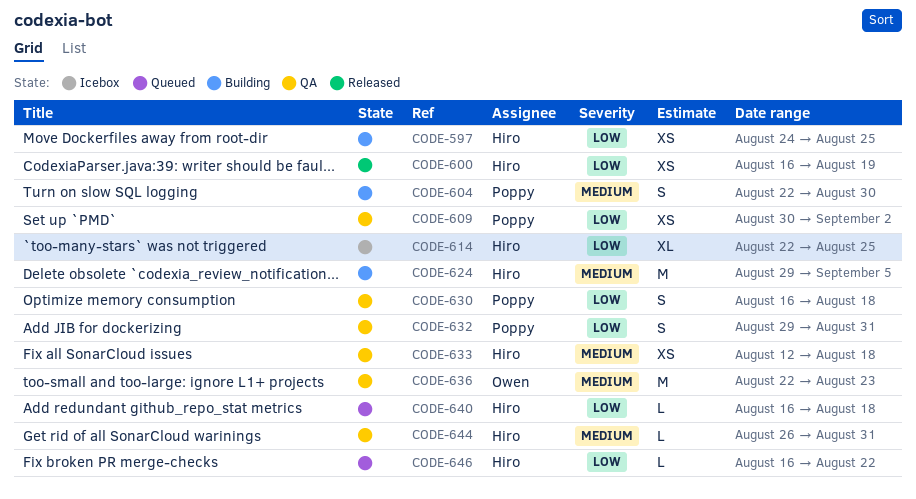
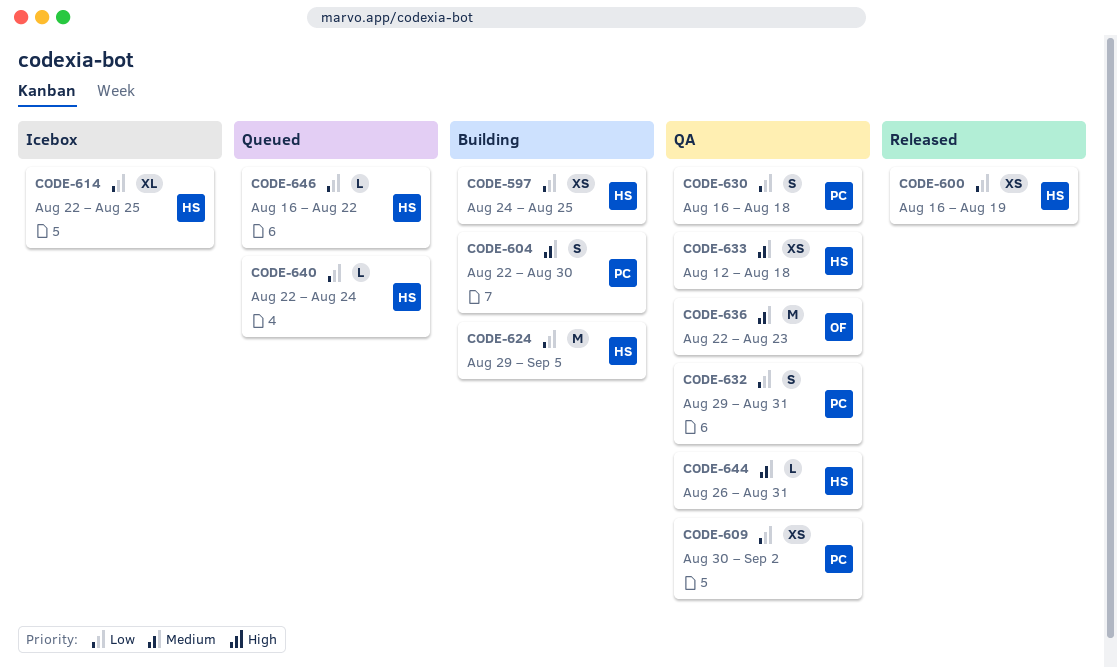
CODE-624, priority: Medium -> Low
CODE-640, start: Aug 16 -> Aug 22
CODE-640, due: Aug 18 -> Aug 24

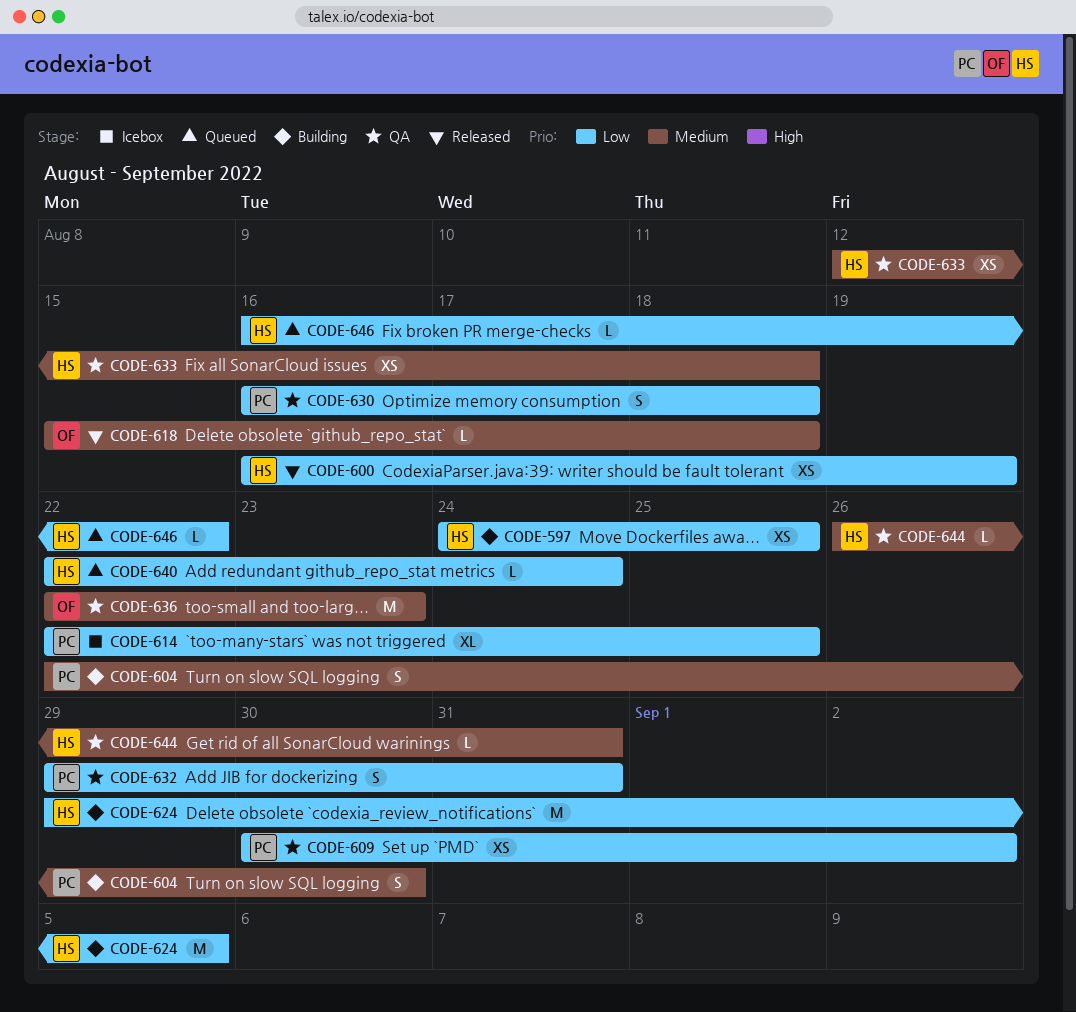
CODE-614, owner: HS -> PC
CODE-618: none -> present

